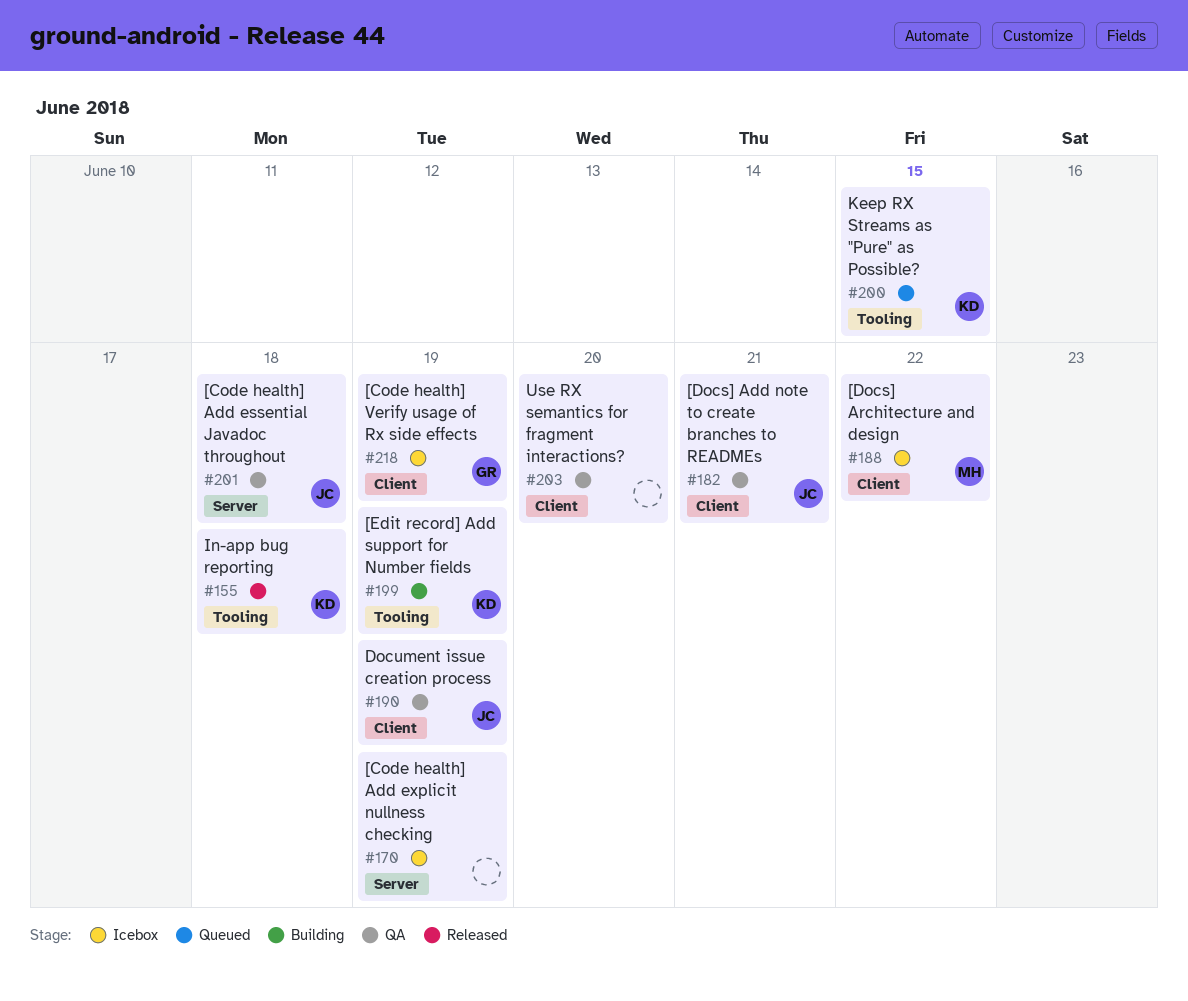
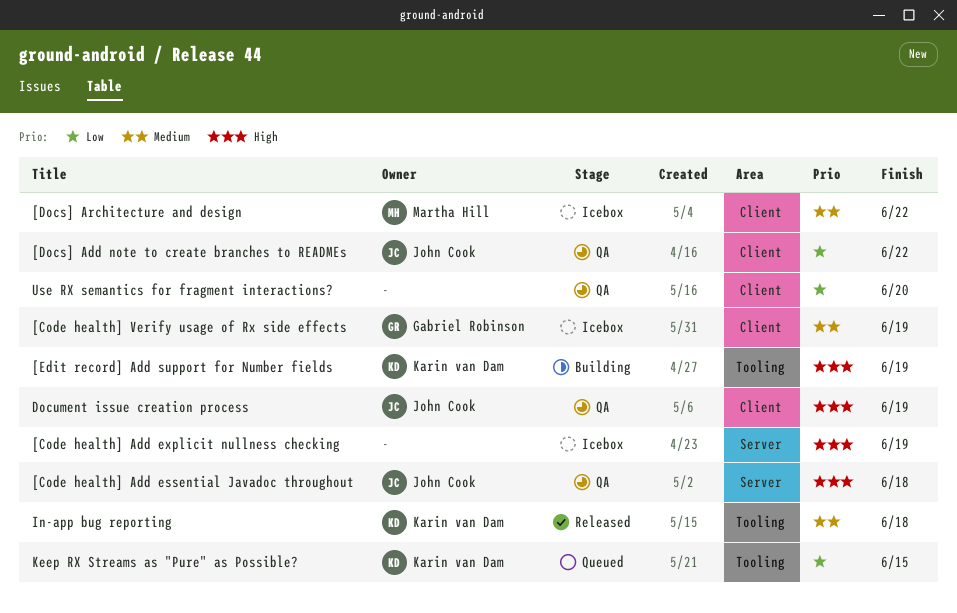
[Docs] Add note to create branches to READMEs, due: Jun 21 -> Jun 22

